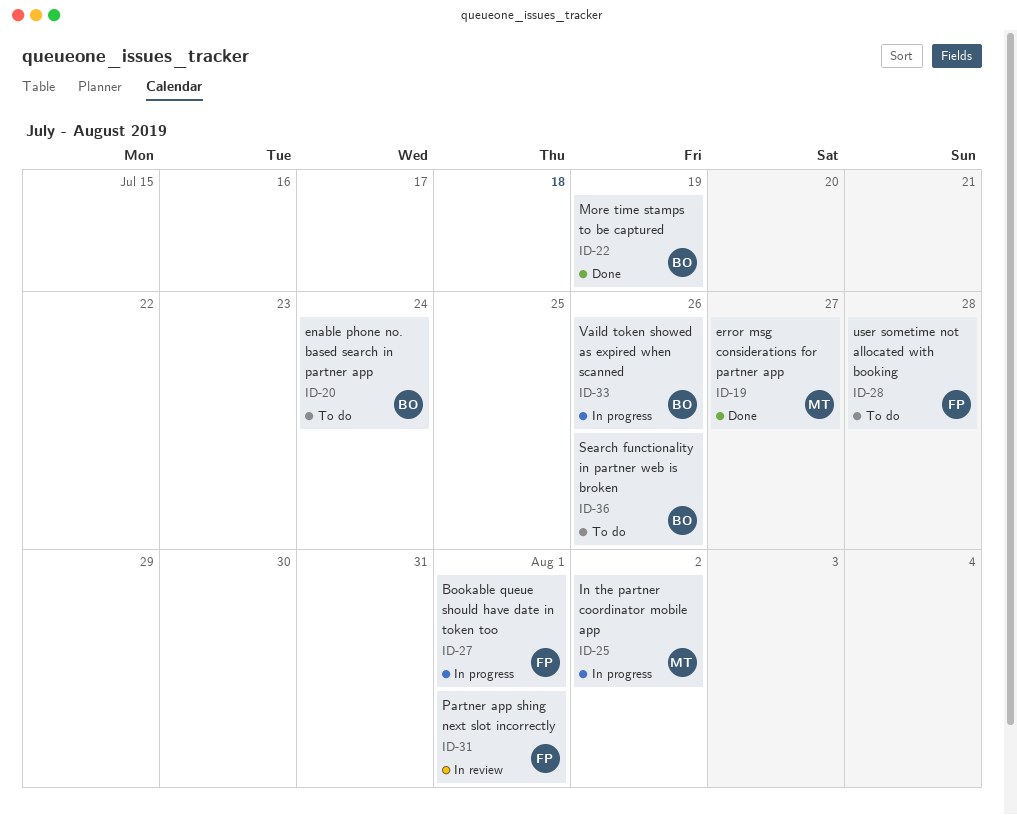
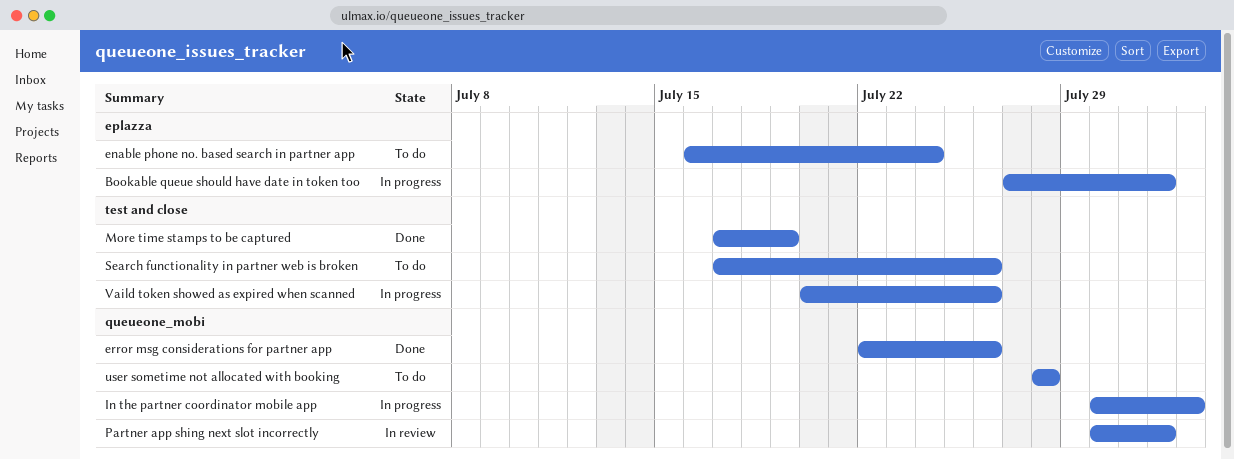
error msg considerations for partner app, due: Jul 27 -> Jul 26

